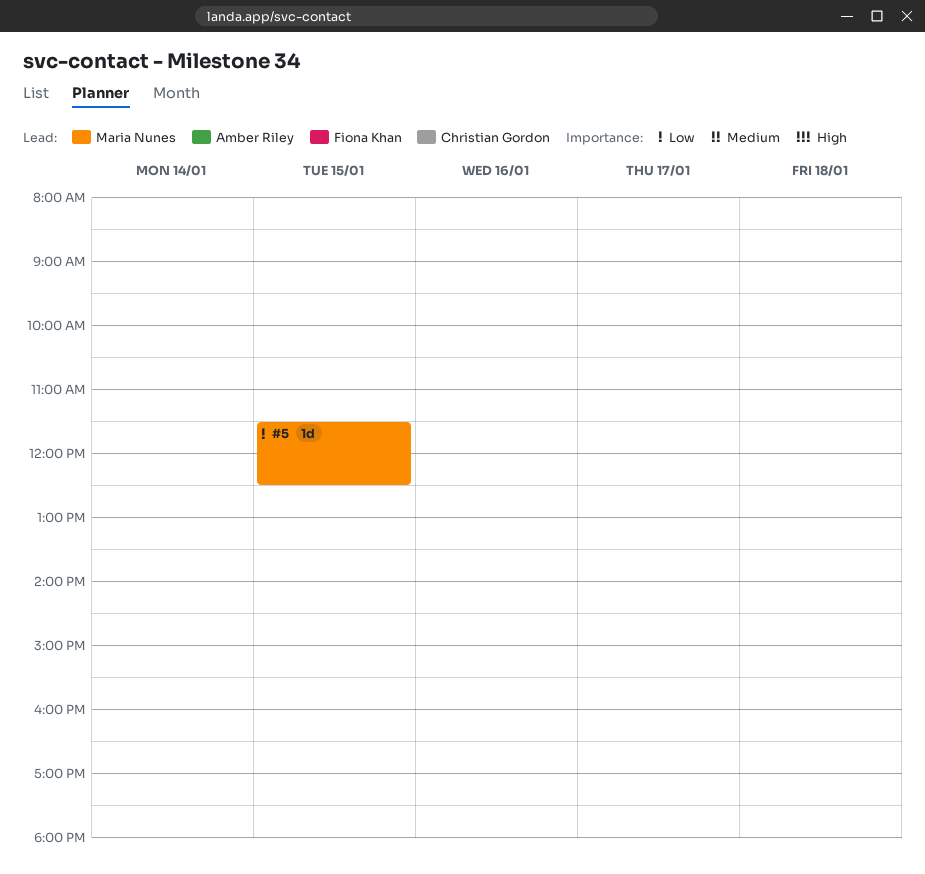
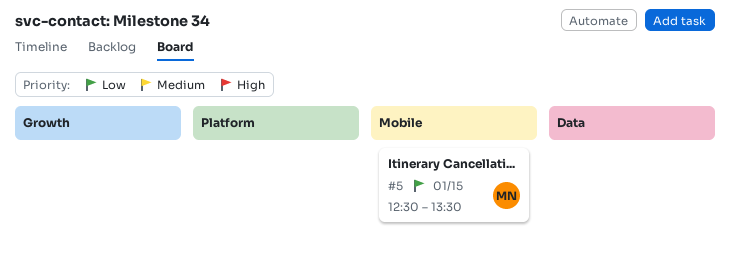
#5, begins: 11:30 -> 12:30
#5, ends: 12:30 -> 13:30

